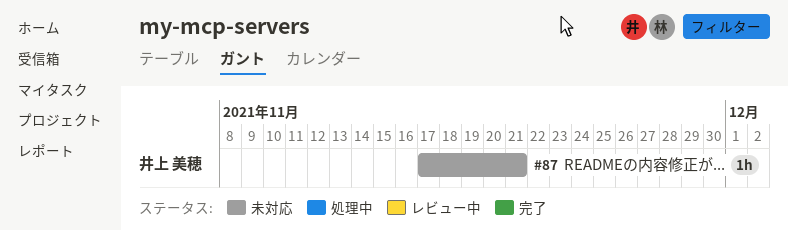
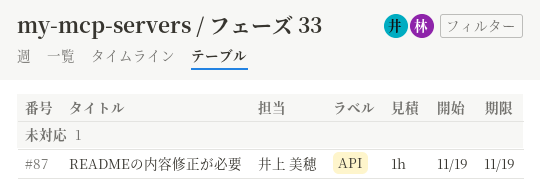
#87, start: Nov 17 -> Nov 19
#87, due: Nov 21 -> Nov 19

